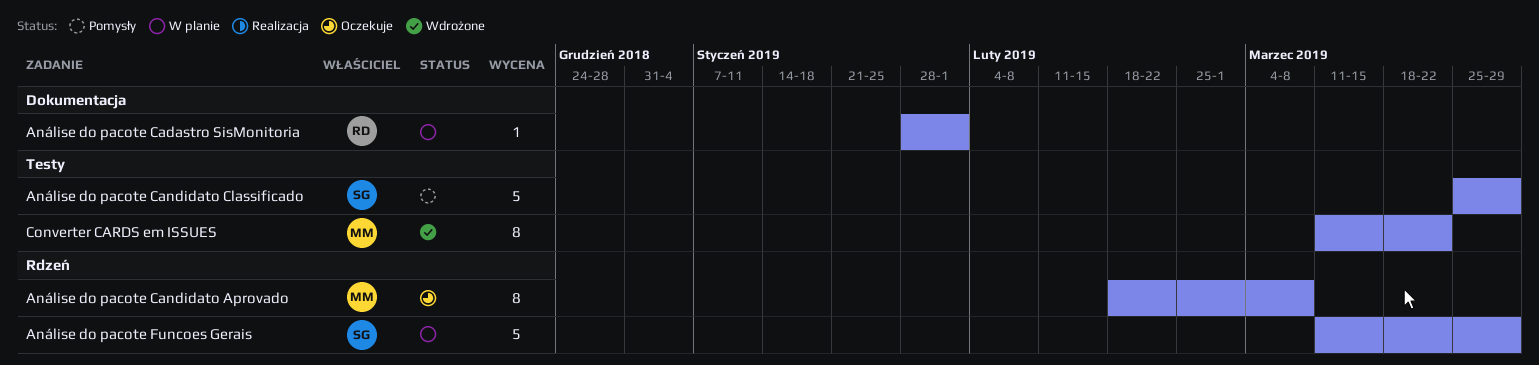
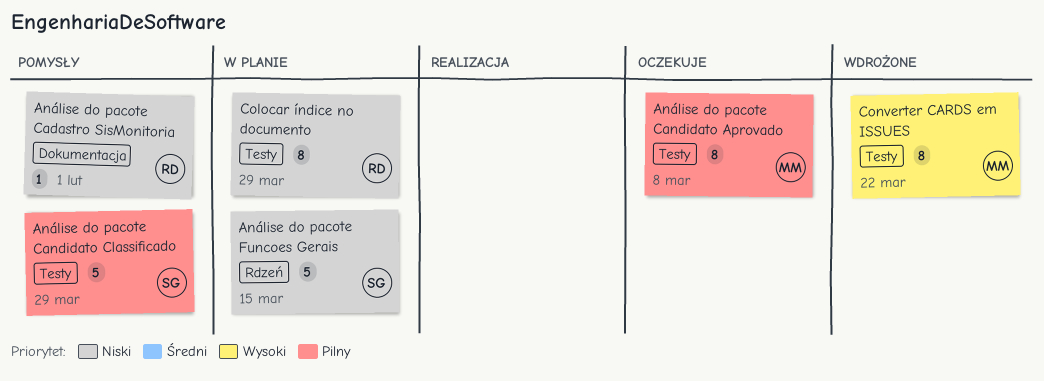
Análise do pacote Cadastro SisMonitoria, status: W planie -> Pomysły
Análise do pacote Candidato Aprovado, label: Rdzeń -> Testy
Análise do pacote Funcoes Gerais, due: Mar 29 -> Mar 15
Colocar índice no documento: none -> present

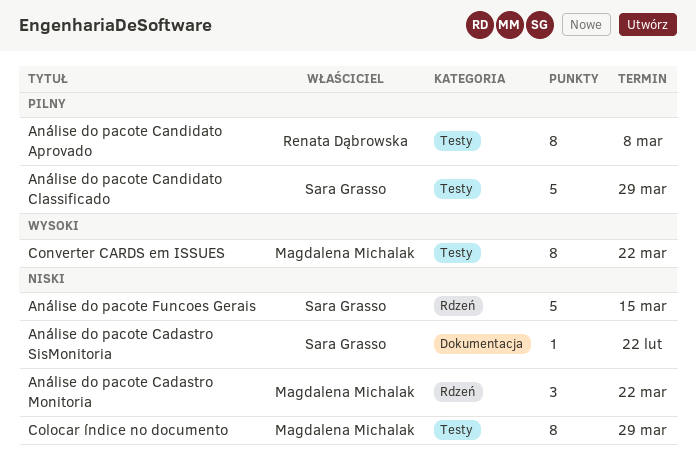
Análise do pacote Cadastro Monitoria: none -> present
Análise do pacote Cadastro SisMonitoria, owner: Renata Dąbrowska -> Sara Grasso
Análise do pacote Cadastro SisMonitoria, due: Feb 1 -> Feb 22
Análise do pacote Candidato Aprovado, owner: Magdalena Michalak -> Renata Dąbrowska
Colocar índice no documento, owner: Renata Dąbrowska -> Magdalena Michalak

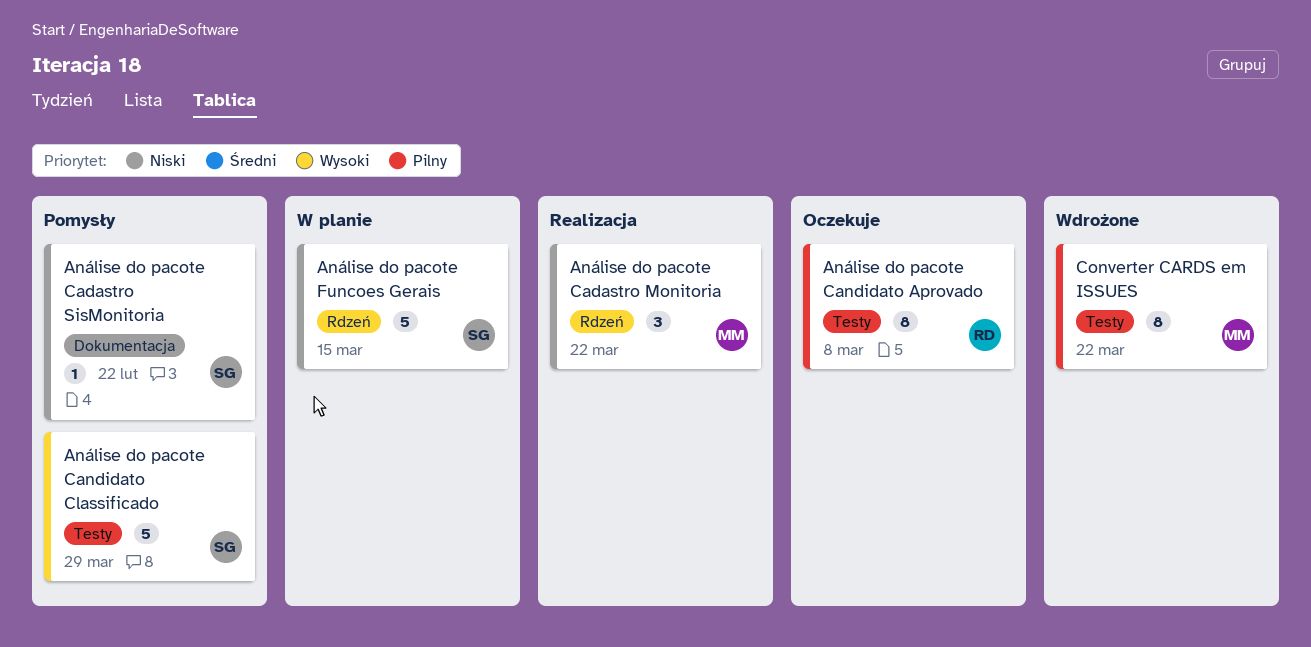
Análise do pacote Candidato Classificado, priority: Pilny -> Wysoki
Colocar índice no documento: present -> none
Converter CARDS em ISSUES, priority: Wysoki -> Pilny

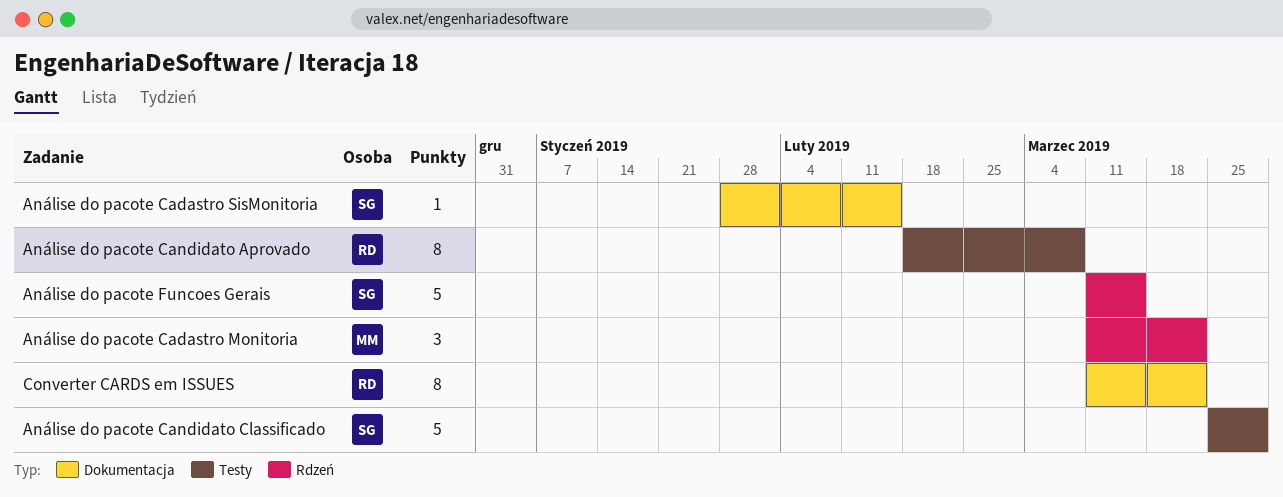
Análise do pacote Cadastro SisMonitoria, due: Feb 22 -> Feb 15
Converter CARDS em ISSUES, owner: MM -> RD
Converter CARDS em ISSUES, label: Testy -> Dokumentacja

